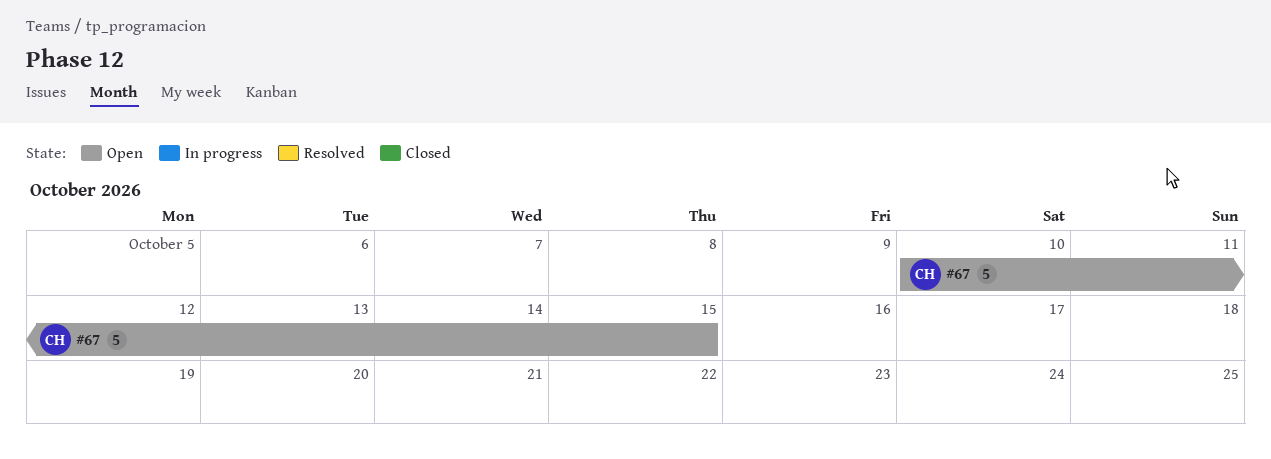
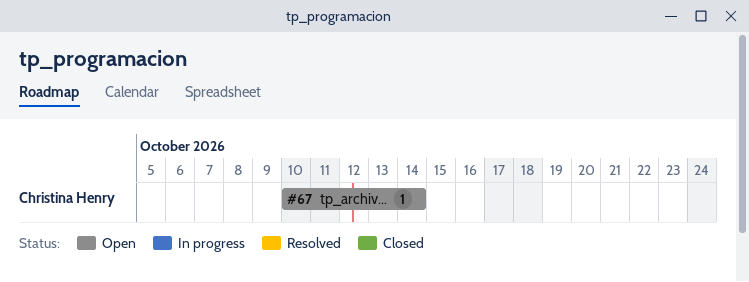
#67, estimate: 5 -> 1
#67, due: Oct 15 -> Oct 14

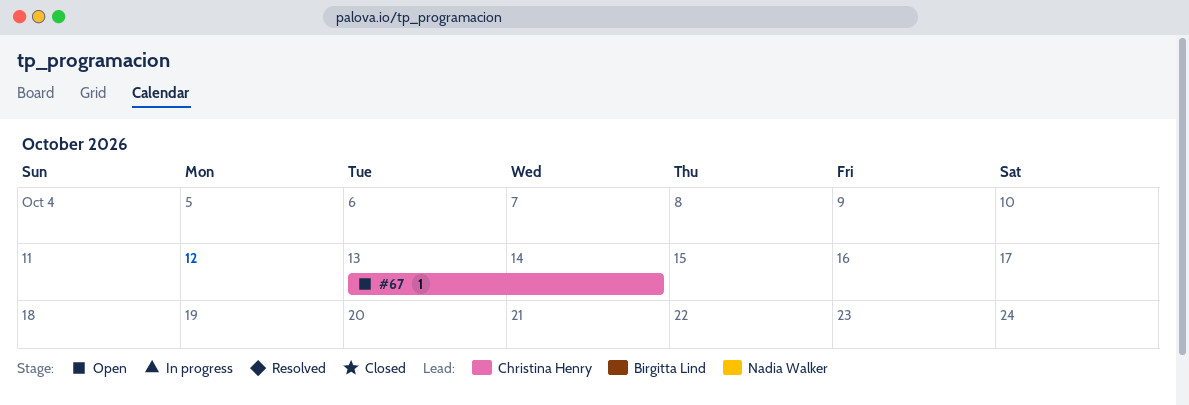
#67, start: Oct 10 -> Oct 13

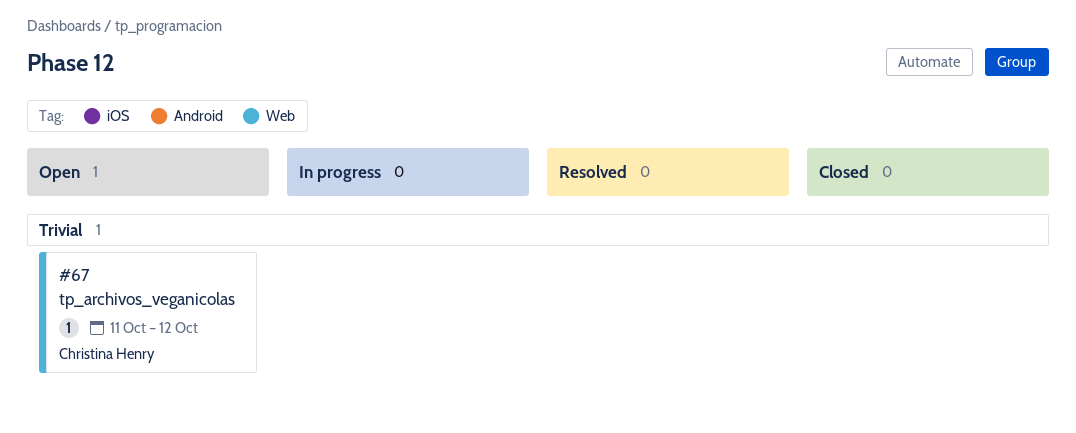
#67, start: Oct 13 -> Oct 11
#67, due: Oct 14 -> Oct 12

